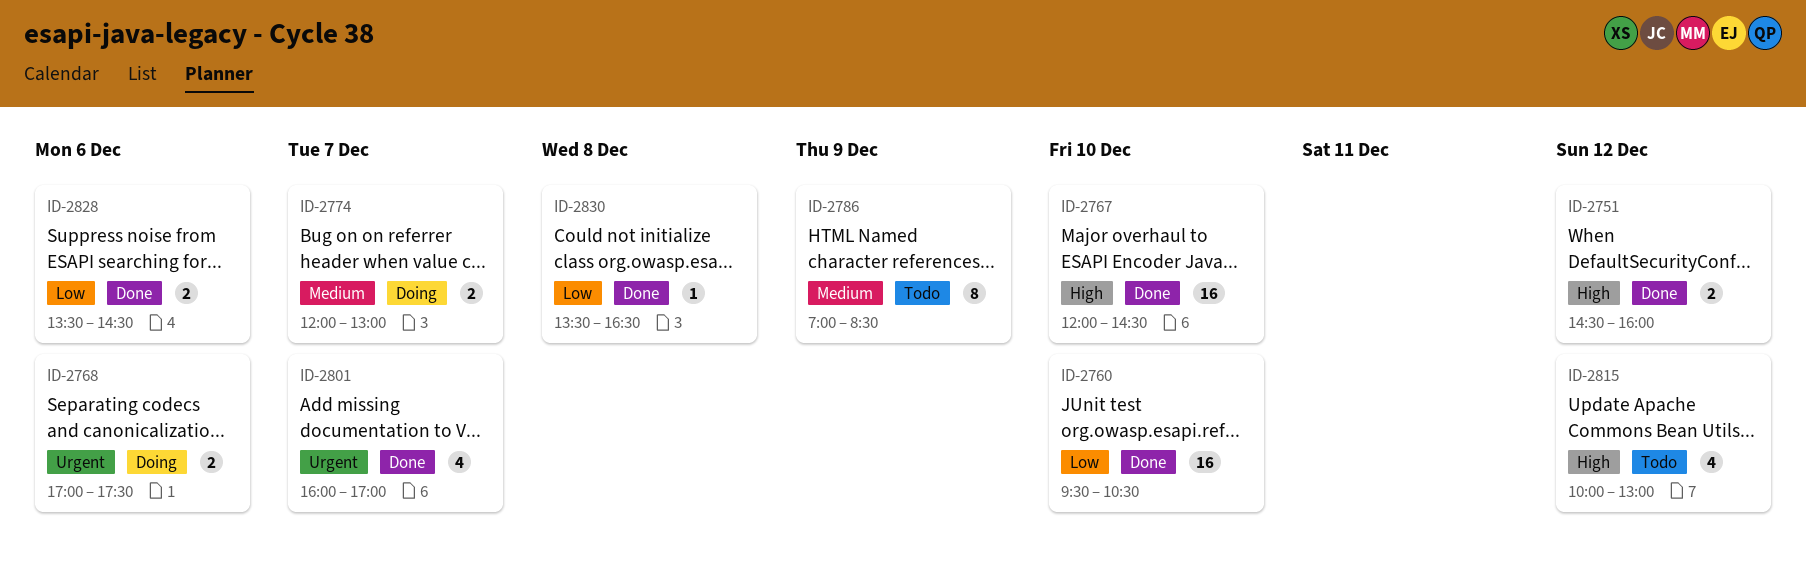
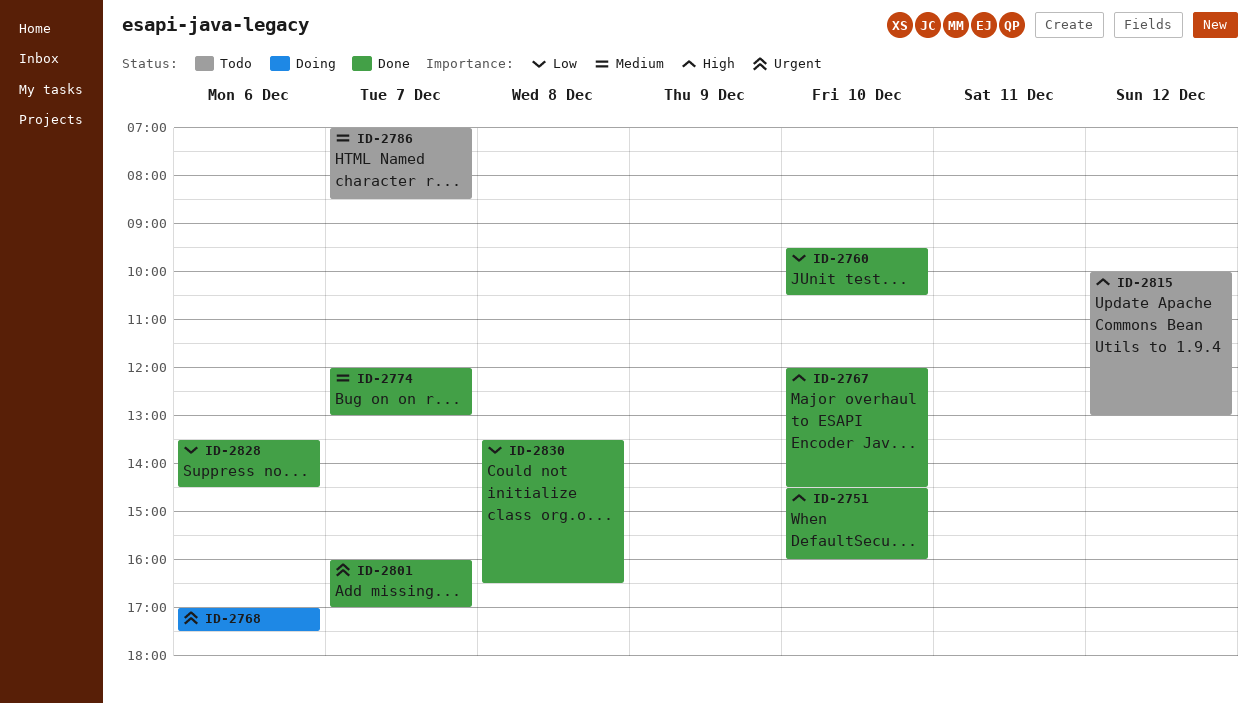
ID-2751, day: Dec 12 -> Dec 10
ID-2774, status: Doing -> Done
ID-2786, day: Dec 9 -> Dec 7

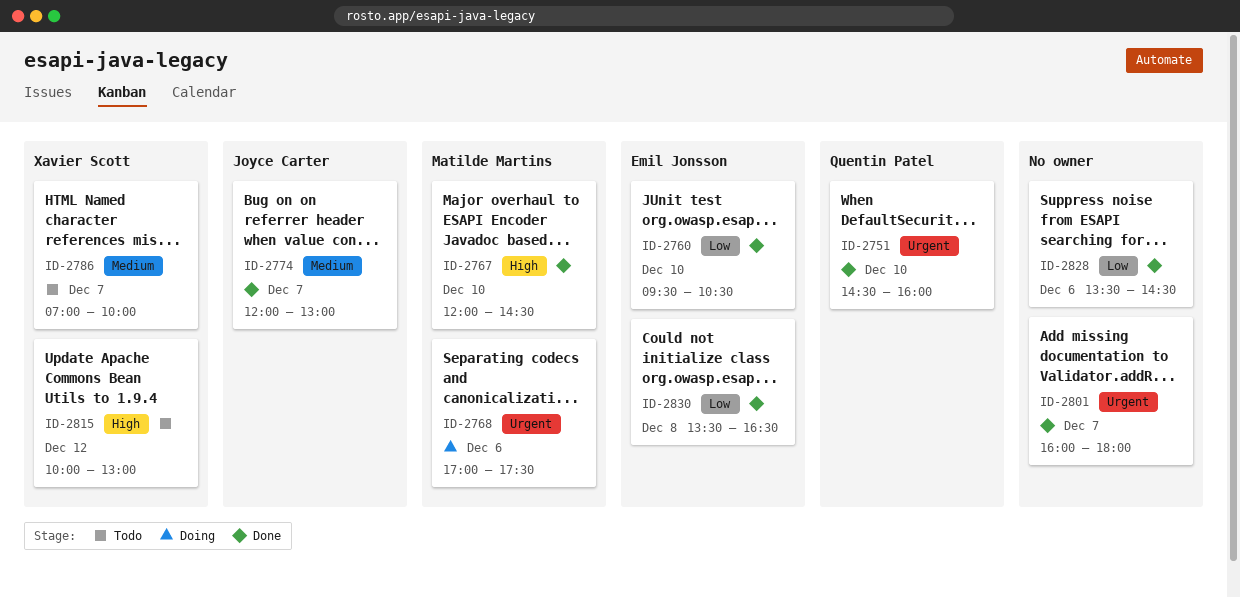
ID-2751, priority: High -> Urgent
ID-2786, ends: 08:30 -> 10:00
ID-2801, ends: 17:00 -> 18:00

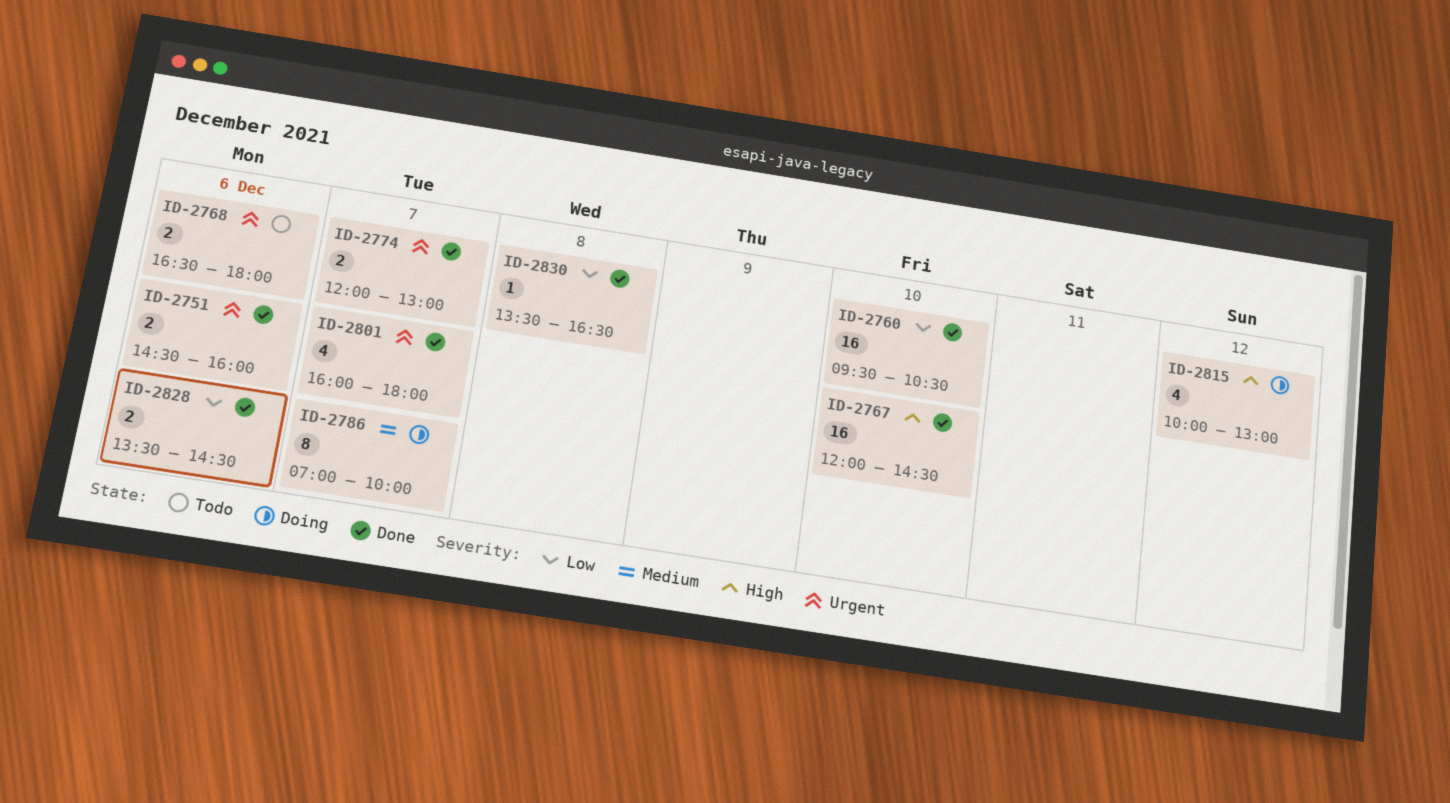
ID-2751, day: Dec 10 -> Dec 6
ID-2768, status: Doing -> Todo
ID-2768, begins: 17:00 -> 16:30
ID-2768, ends: 17:30 -> 18:00
ID-2774, priority: Medium -> Urgent
ID-2786, status: Todo -> Doing
ID-2815, status: Todo -> Doing

